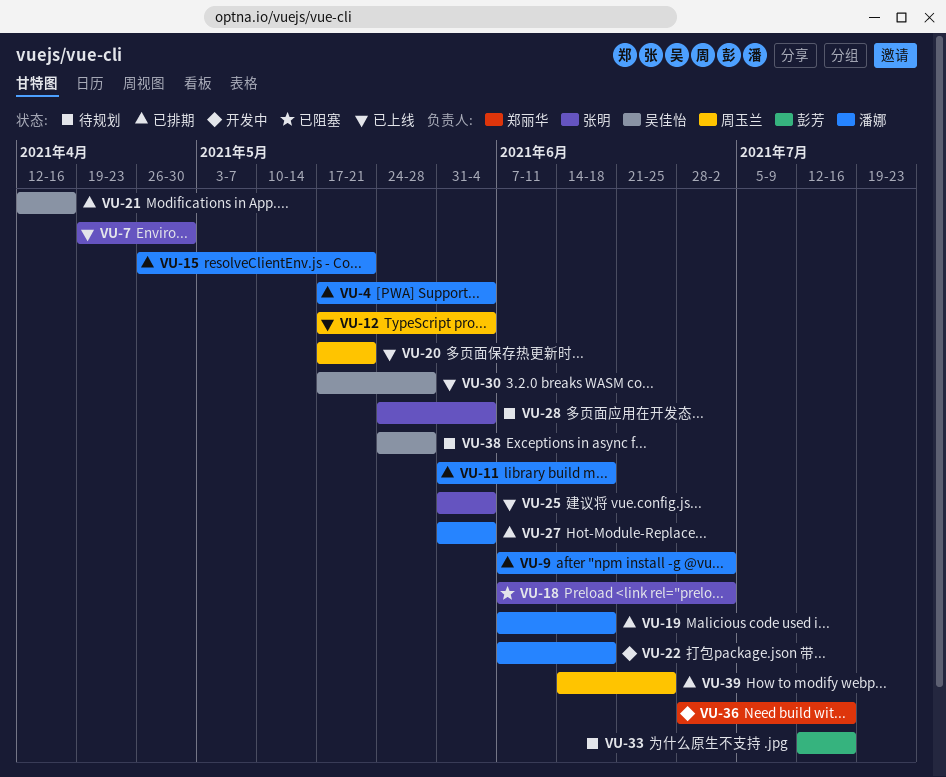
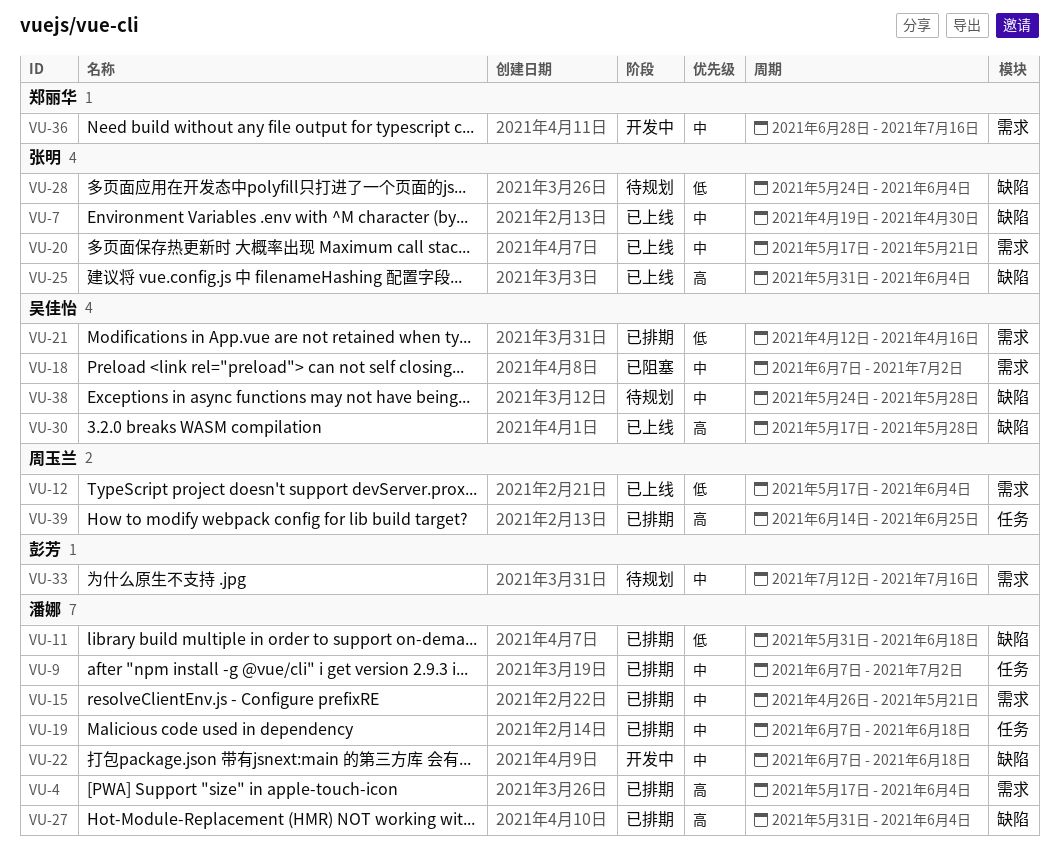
VU-18, owner: 张明 -> 吴佳怡
VU-20, owner: 周玉兰 -> 张明

